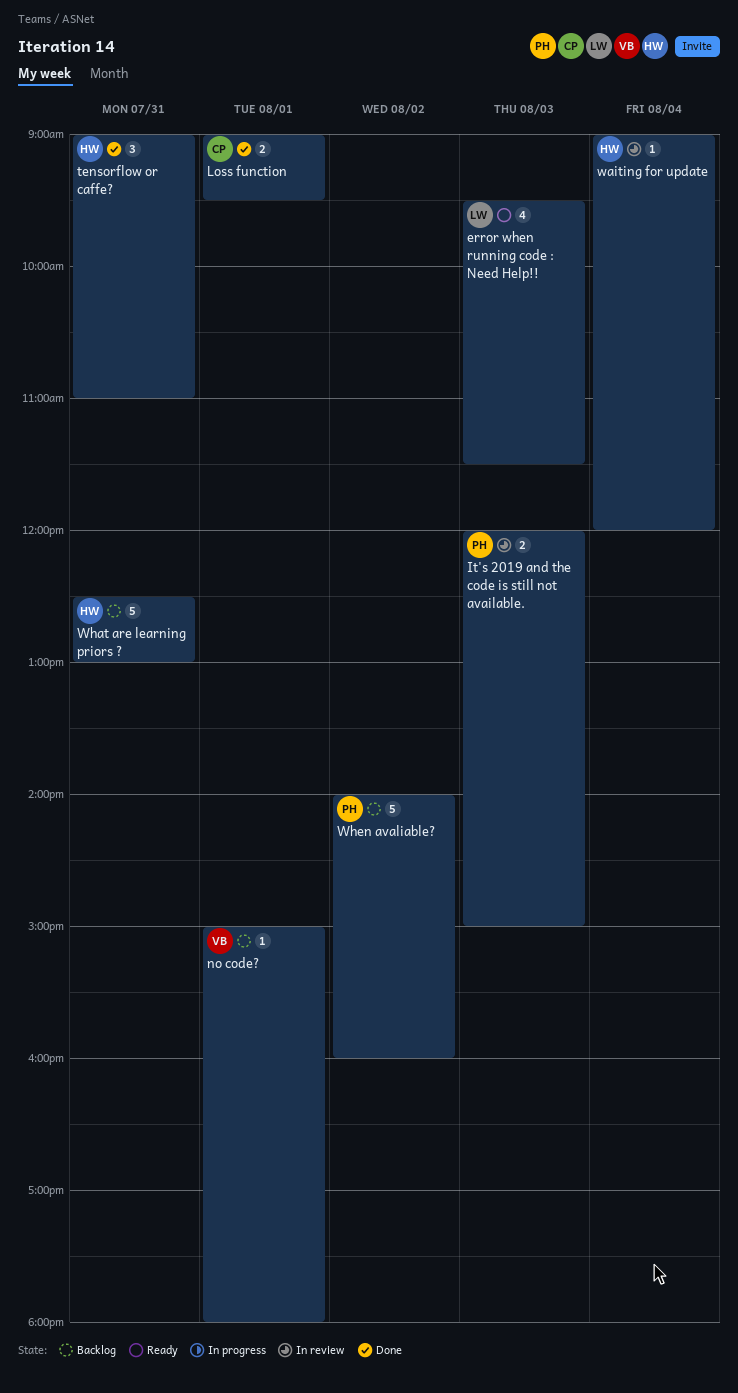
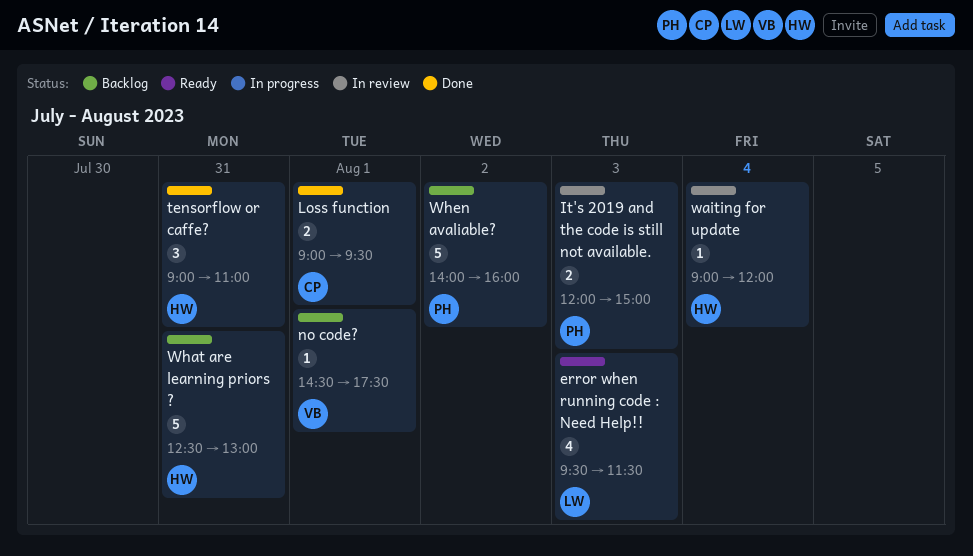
no code?, begins: 15:00 -> 14:30
no code?, ends: 18:00 -> 17:30

